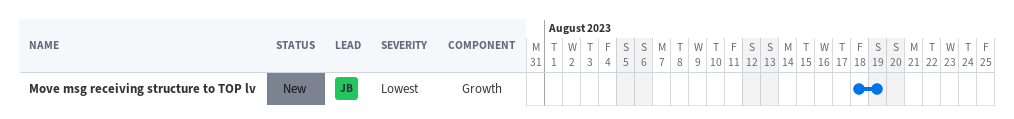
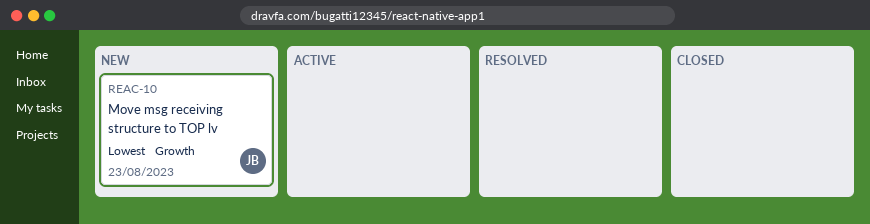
Move msg receiving structure to TOP lv, due: Aug 19 -> Aug 23

